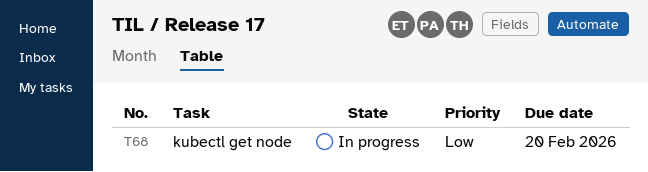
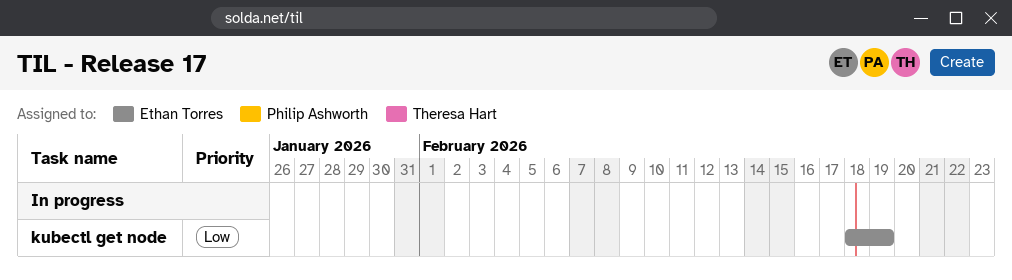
kubectl get node, due: Feb 20 -> Feb 19

